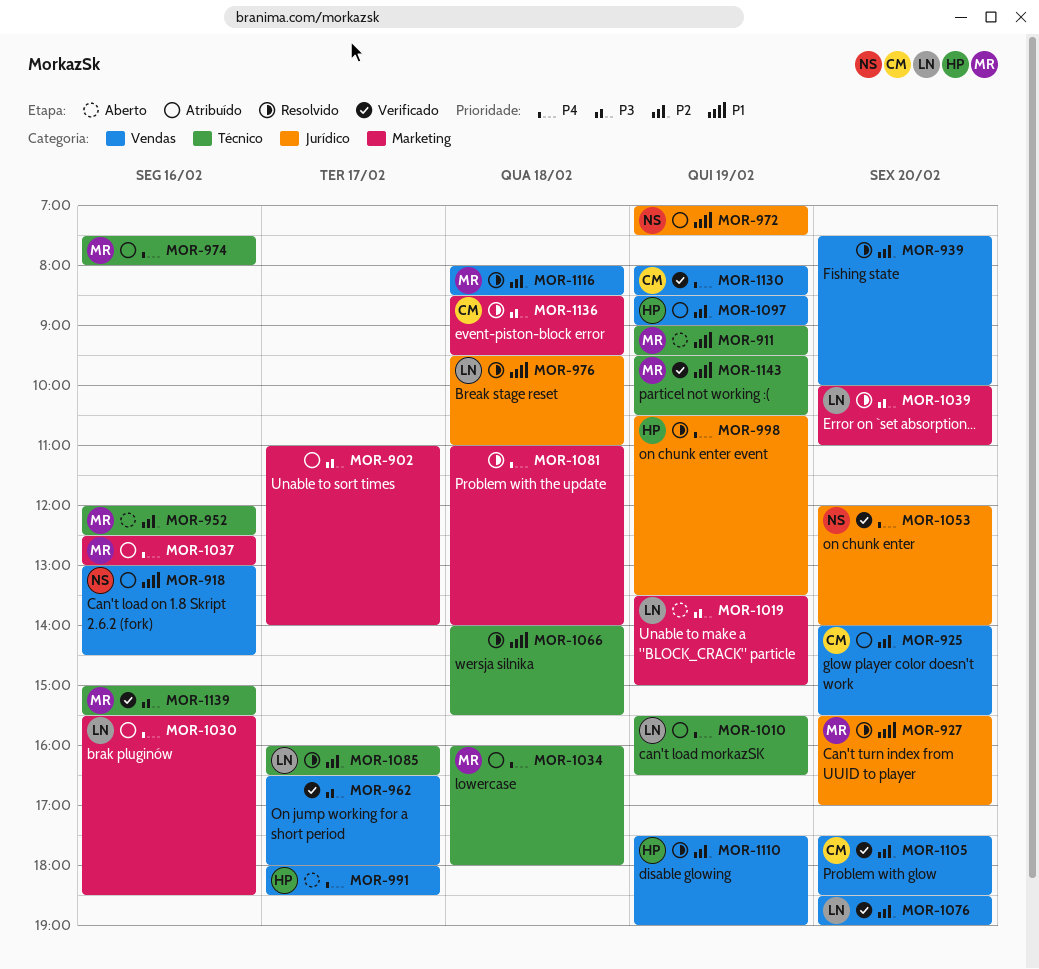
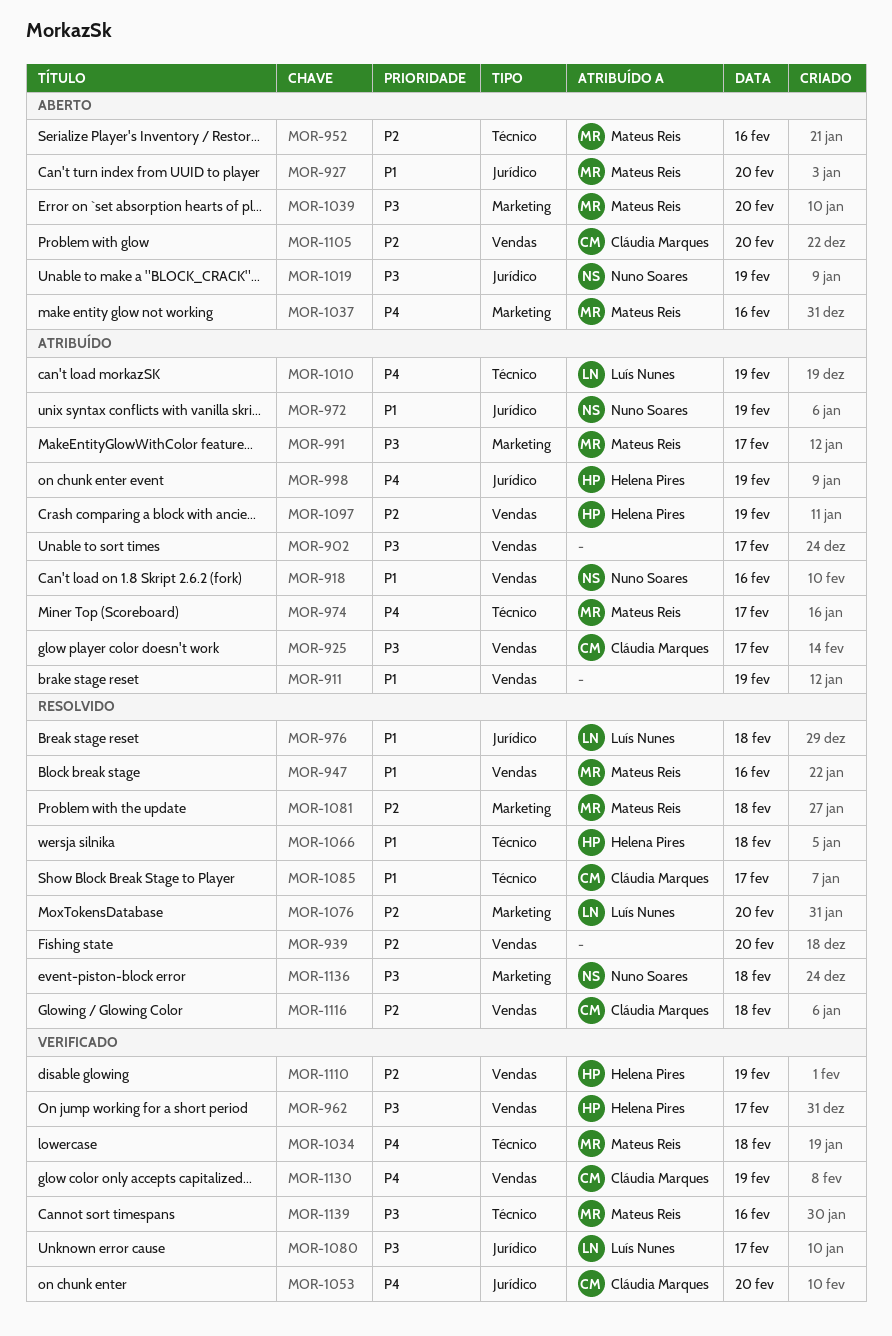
MOR-902, label: Marketing -> Vendas
MOR-911, status: Aberto -> Atribuído
MOR-911, owner: Mateus Reis -> none
MOR-911, label: Técnico -> Vendas
MOR-925, priority: P2 -> P3
MOR-925, day: Feb 20 -> Feb 17
MOR-927, status: Resolvido -> Aberto
MOR-947: none -> present
MOR-962, owner: none -> Helena Pires
MOR-974, day: Feb 16 -> Feb 17
MOR-991, status: Aberto -> Atribuído
MOR-991, owner: Helena Pires -> Mateus Reis
MOR-991, priority: P4 -> P3
MOR-991, label: Vendas -> Marketing
MOR-998, status: Resolvido -> Atribuído
MOR-1019, owner: Luís Nunes -> Nuno Soares
MOR-1019, label: Marketing -> Jurídico
MOR-1030: present -> none
MOR-1034, status: Atribuído -> Verificado
MOR-1037, status: Atribuído -> Aberto
MOR-1039, status: Resolvido -> Aberto
MOR-1039, owner: Luís Nunes -> Mateus Reis
MOR-1053, owner: Nuno Soares -> Cláudia Marques
MOR-1066, owner: none -> Helena Pires
MOR-1076, status: Verificado -> Resolvido
MOR-1076, label: Vendas -> Marketing
MOR-1080: none -> present
MOR-1081, owner: none -> Mateus Reis
MOR-1081, priority: P4 -> P2
MOR-1085, owner: Luís Nunes -> Cláudia Marques
MOR-1085, priority: P2 -> P1
MOR-1105, status: Verificado -> Aberto
MOR-1110, status: Resolvido -> Verificado
MOR-1116, owner: Mateus Reis -> Cláudia Marques
MOR-1136, owner: Cláudia Marques -> Nuno Soares
MOR-1143: present -> none

